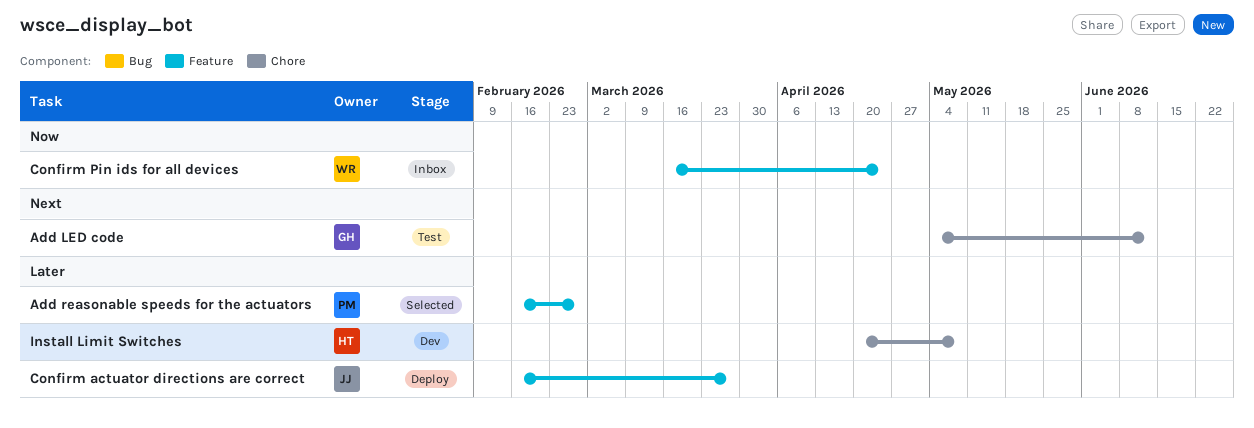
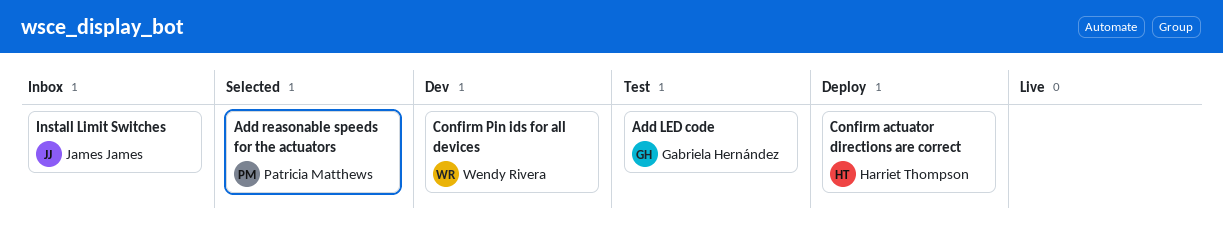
Confirm actuator directions are correct, owner: James James -> Harriet Thompson
Confirm Pin ids for all devices, status: Inbox -> Dev
Install Limit Switches, status: Dev -> Inbox
Install Limit Switches, owner: Harriet Thompson -> James James

